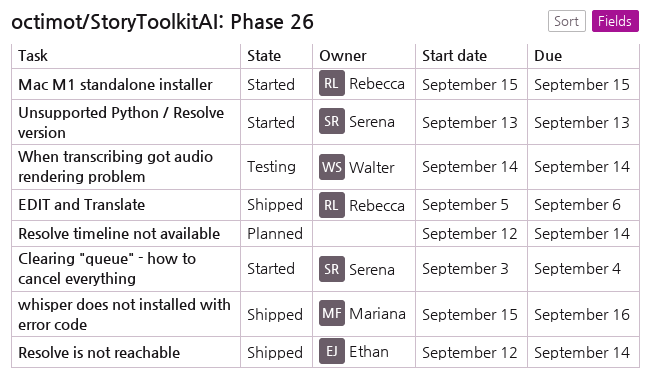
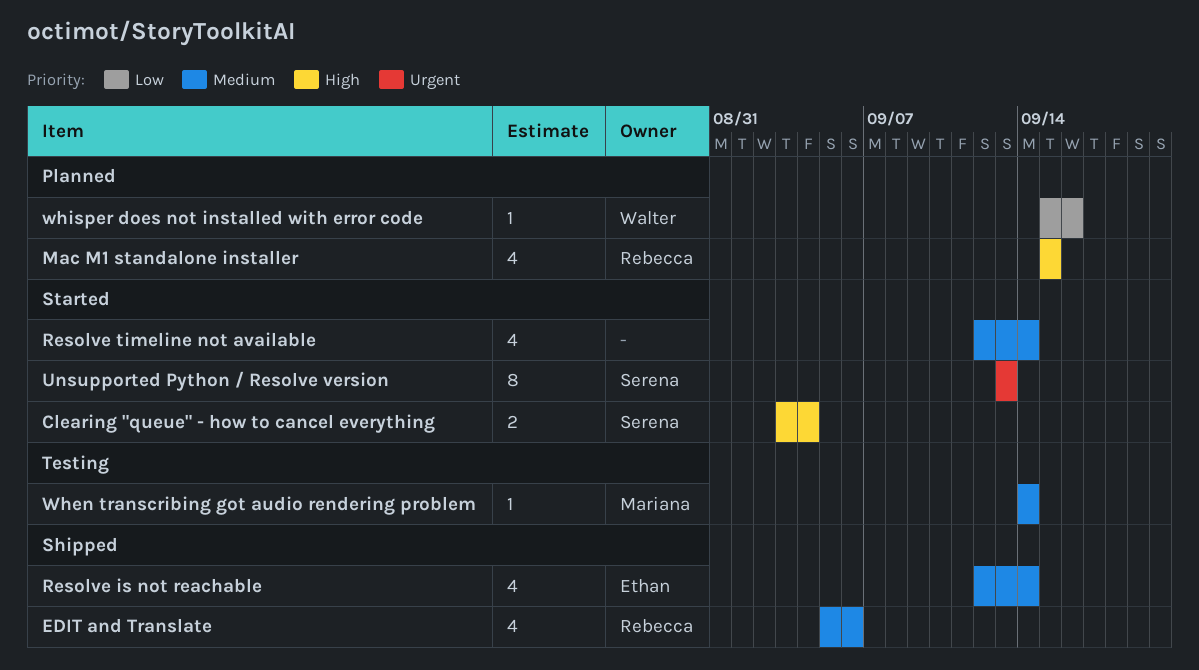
Mac M1 standalone installer, status: Started -> Planned
Resolve timeline not available, status: Planned -> Started
When transcribing got audio rendering problem, owner: Walter -> Mariana
whisper does not installed with error code, status: Shipped -> Planned
whisper does not installed with error code, owner: Mariana -> Walter

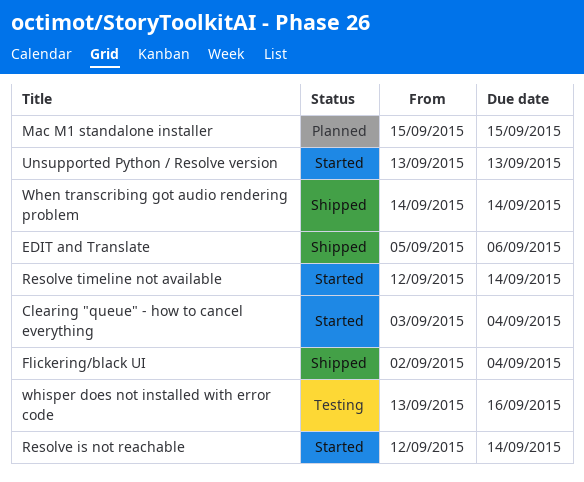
Flickering/black UI: none -> present
Resolve is not reachable, status: Shipped -> Started
When transcribing got audio rendering problem, status: Testing -> Shipped
whisper does not installed with error code, status: Planned -> Testing
whisper does not installed with error code, start: Sep 15 -> Sep 13

